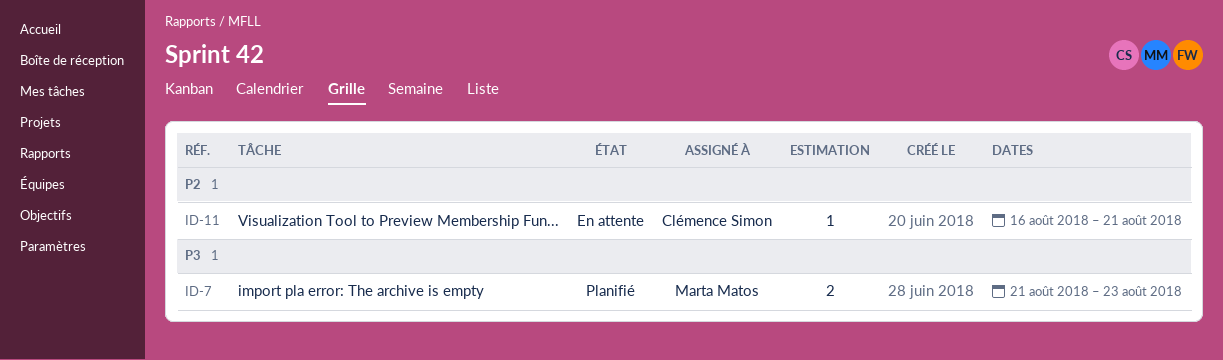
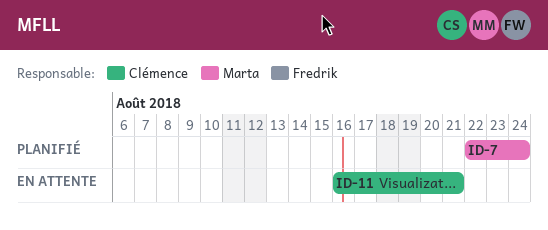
ID-7, start: Aug 21 -> Aug 22
ID-7, due: Aug 23 -> Aug 24

